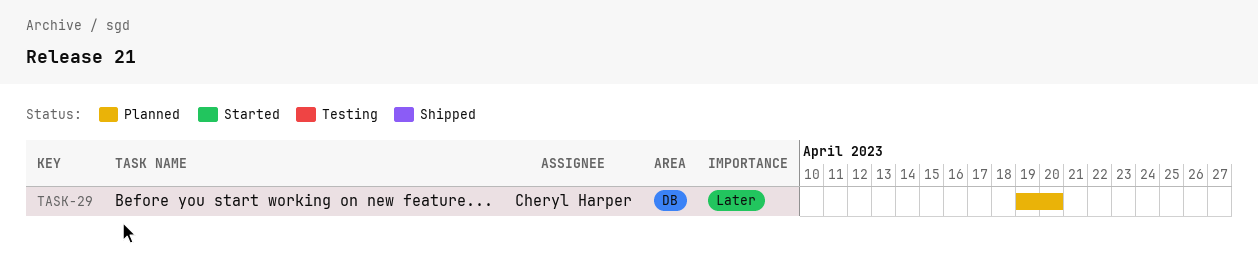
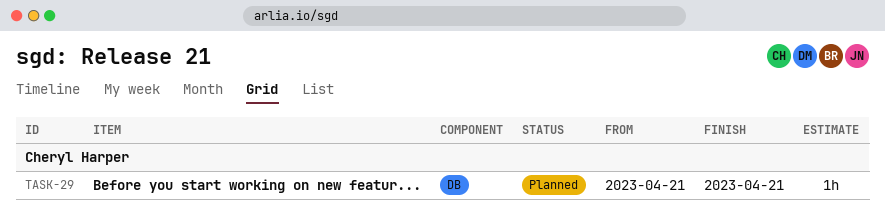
TASK-29, start: Apr 19 -> Apr 21
TASK-29, due: Apr 20 -> Apr 21

